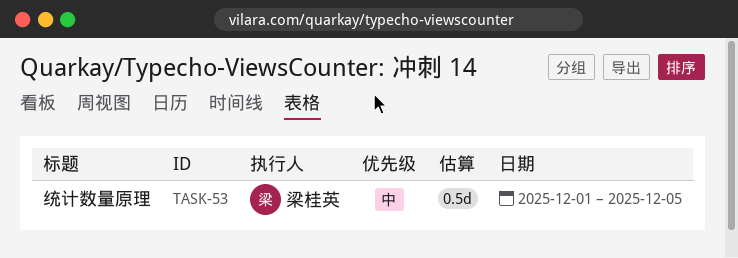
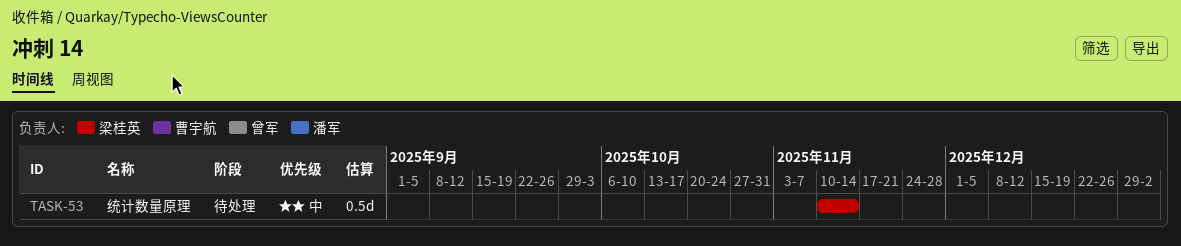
TASK-53, start: Dec 1 -> Nov 10
TASK-53, due: Dec 5 -> Nov 14

